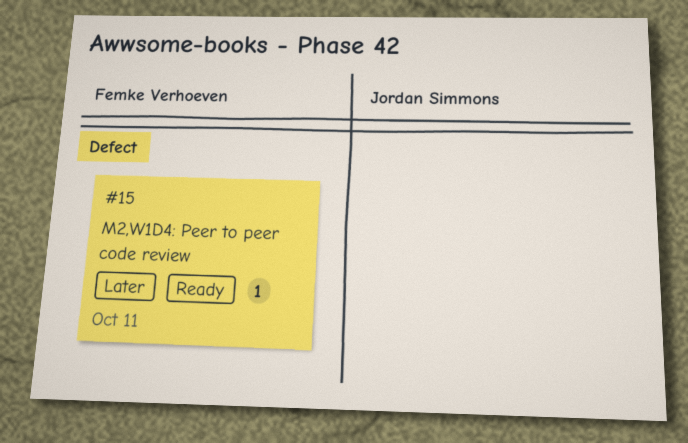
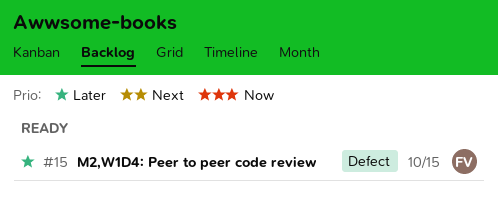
#15, due: Oct 11 -> Oct 15

